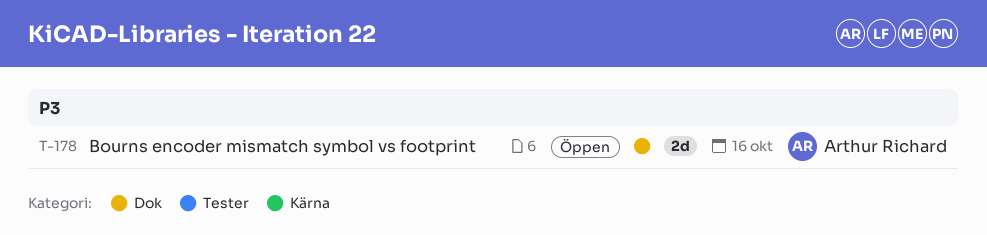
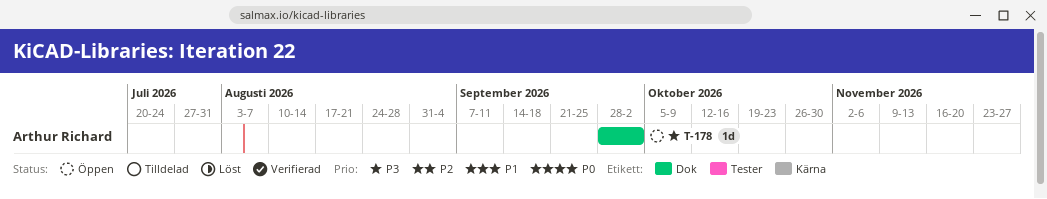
T-178, estimate: 2d -> 1d
T-178, due: Oct 16 -> Oct 2

